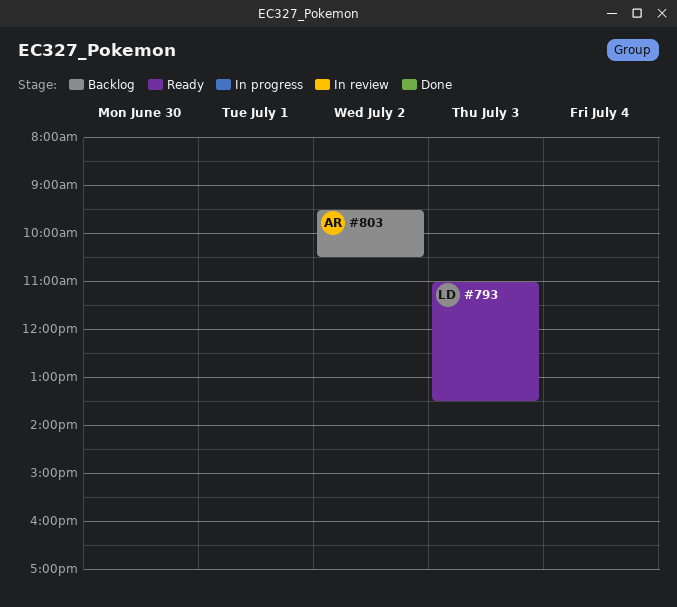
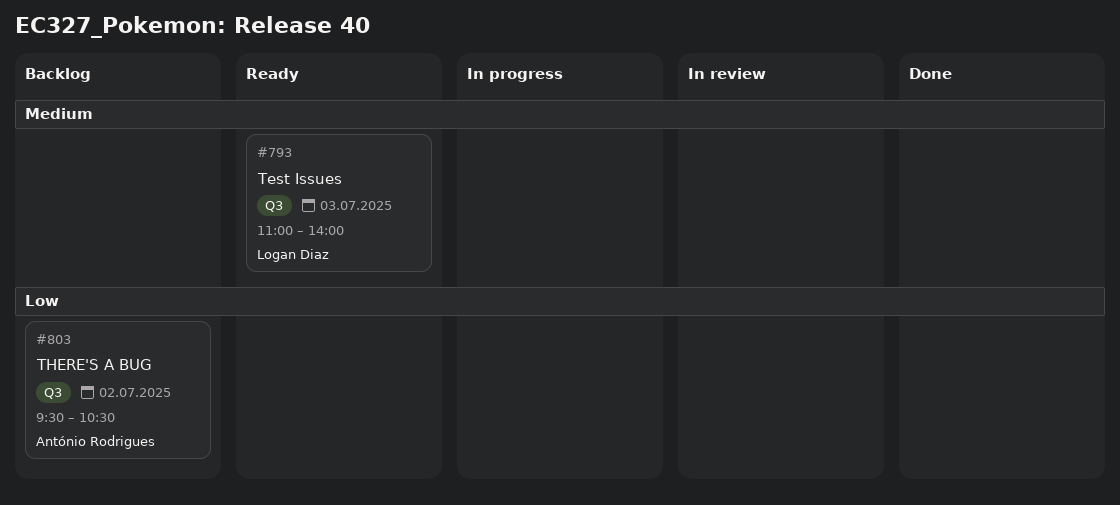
#793, ends: 13:30 -> 14:00

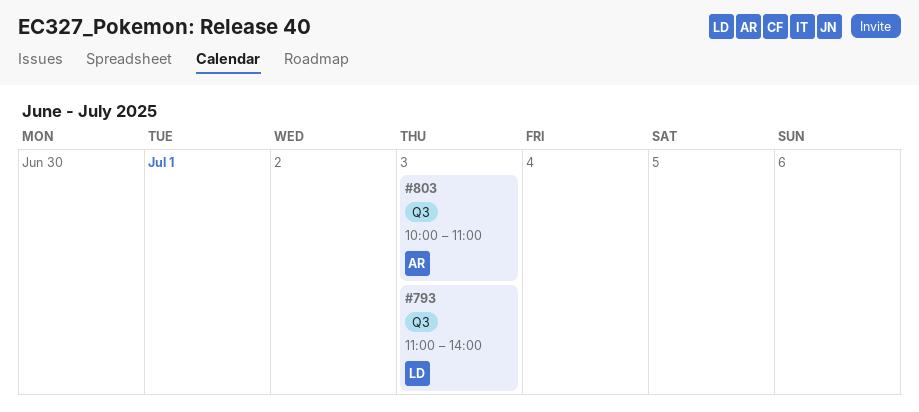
#803, day: Jul 2 -> Jul 3
#803, begins: 09:30 -> 10:00
#803, ends: 10:30 -> 11:00

